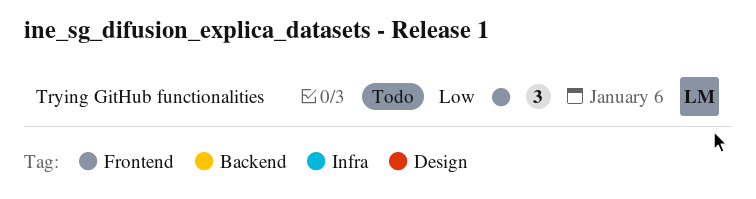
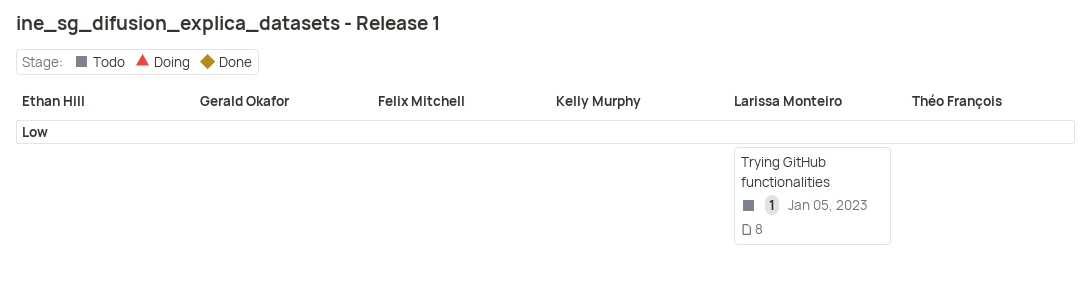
Trying GitHub functionalities, estimate: 3 -> 1
Trying GitHub functionalities, due: Jan 6 -> Jan 5

